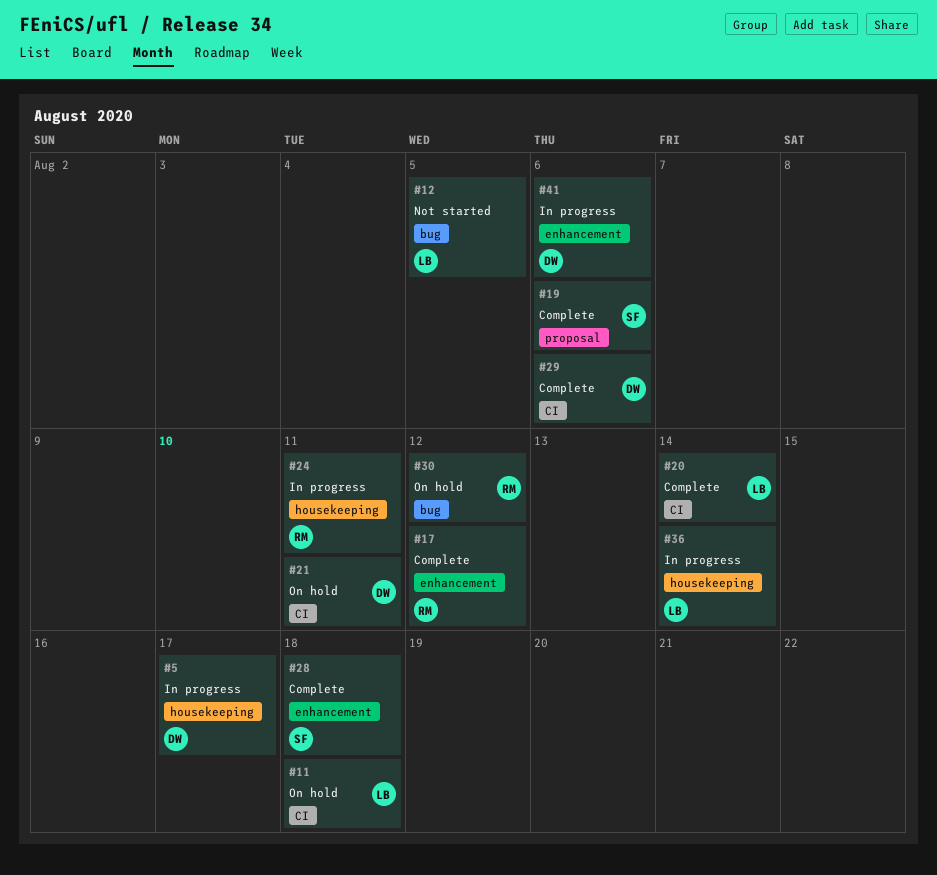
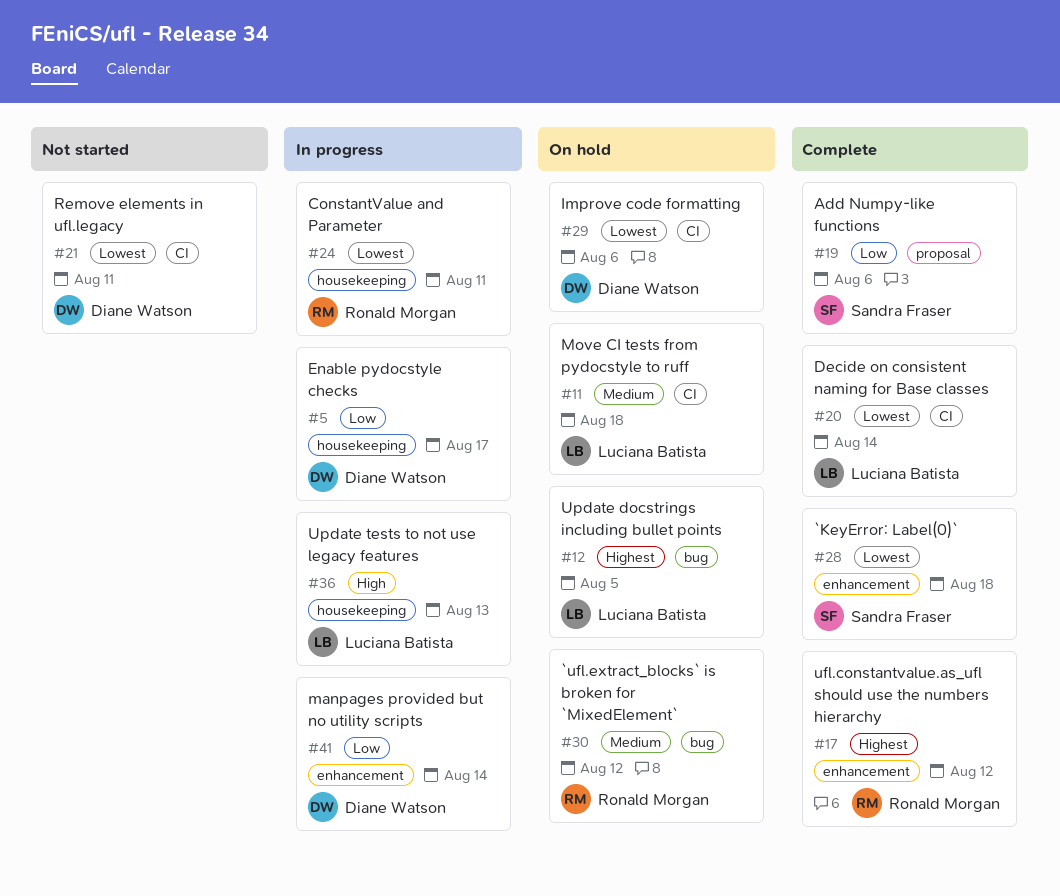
#12, status: Not started -> On hold
#21, status: On hold -> Not started
#29, status: Complete -> On hold
#36, due: Aug 14 -> Aug 13
#41, due: Aug 6 -> Aug 14

